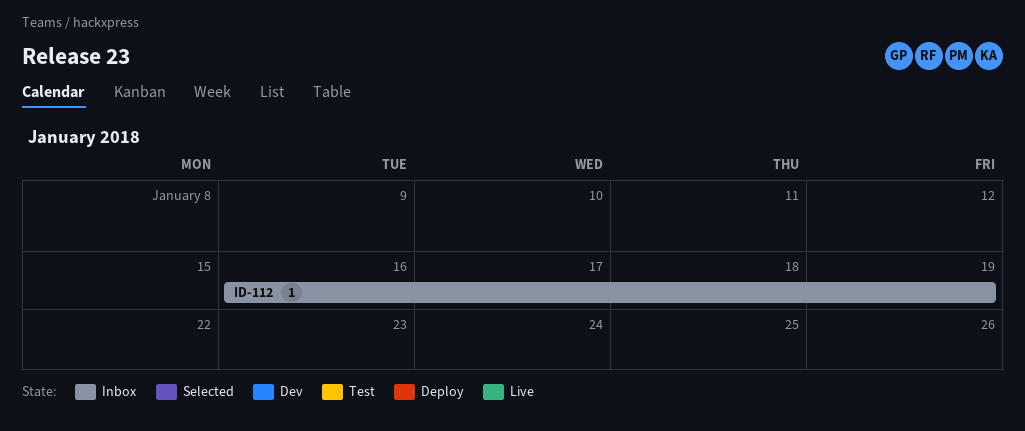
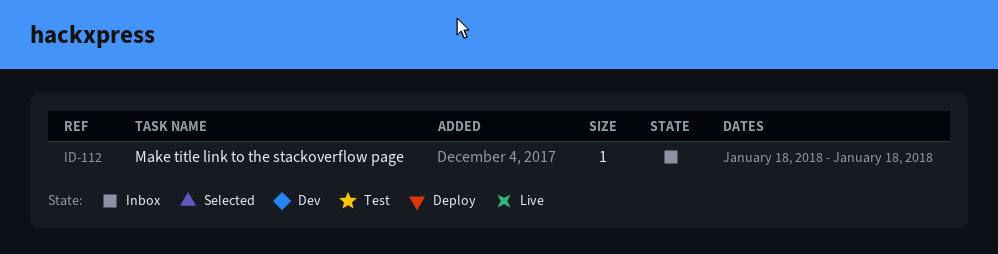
ID-112, start: Jan 16 -> Jan 18
ID-112, due: Jan 19 -> Jan 18

